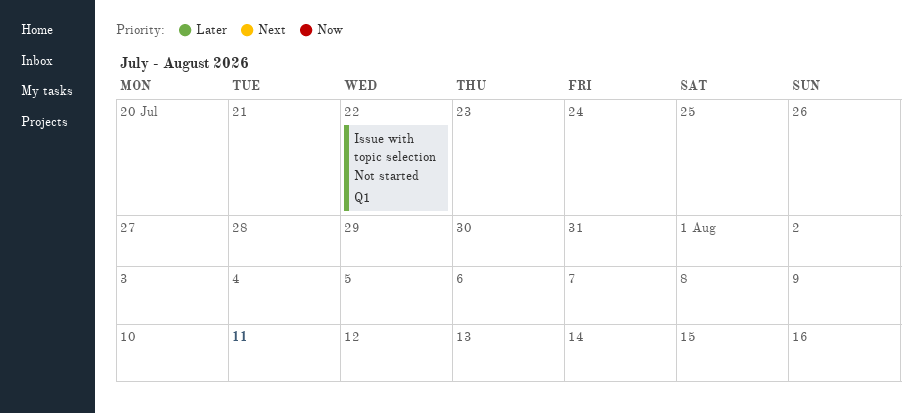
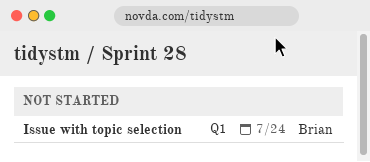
Issue with topic selection, due: Jul 22 -> Jul 24

